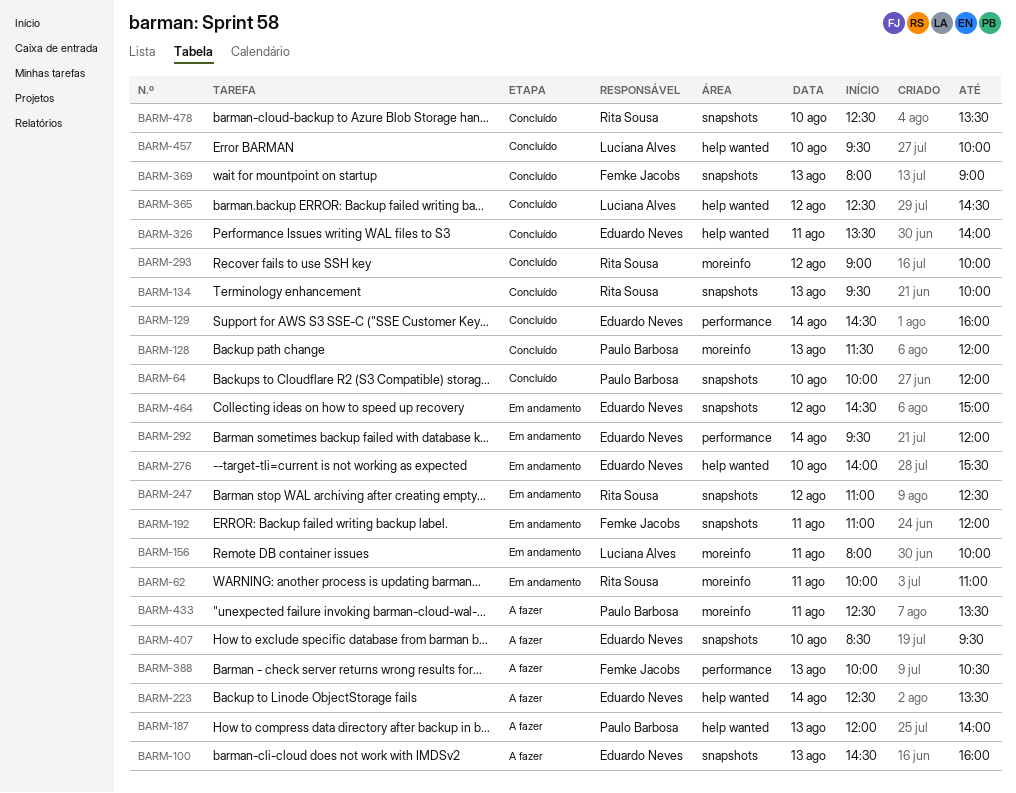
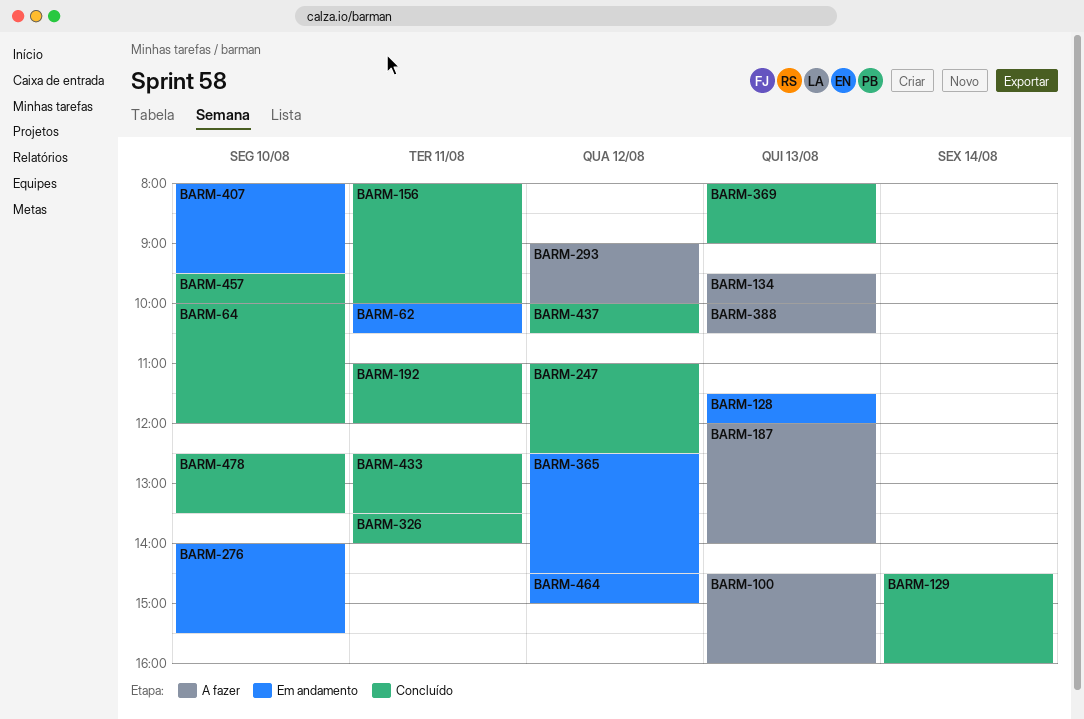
BARM-62, ends: 11:00 -> 10:30
BARM-128, status: Concluído -> Em andamento
BARM-134, status: Concluído -> A fazer
BARM-156, status: Em andamento -> Concluído
BARM-192, status: Em andamento -> Concluído
BARM-223: present -> none
BARM-247, status: Em andamento -> Concluído
BARM-292: present -> none
BARM-293, status: Concluído -> A fazer
BARM-365, status: Concluído -> Em andamento
BARM-407, status: A fazer -> Em andamento
BARM-407, begins: 08:30 -> 08:00
BARM-433, status: A fazer -> Concluído
BARM-437: none -> present

